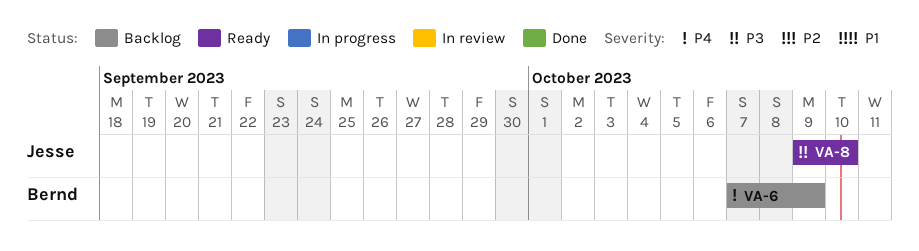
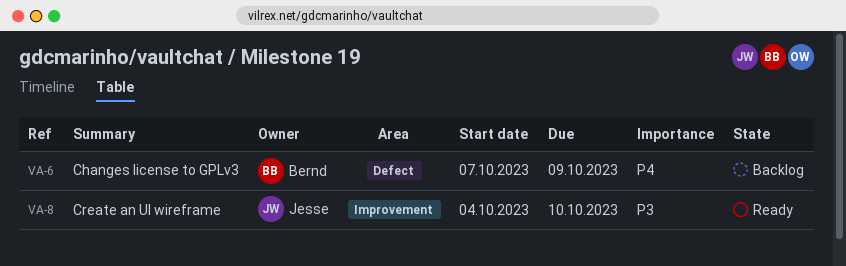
VA-8, start: Oct 9 -> Oct 4

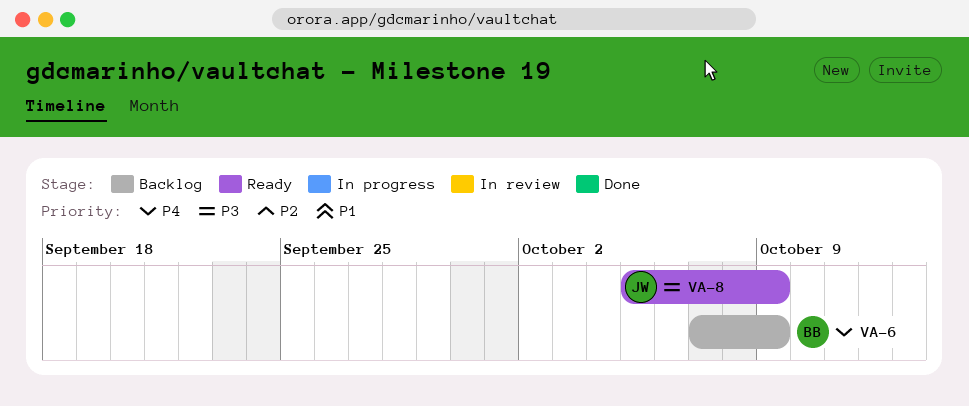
VA-8, start: Oct 4 -> Oct 5
VA-8, due: Oct 10 -> Oct 9

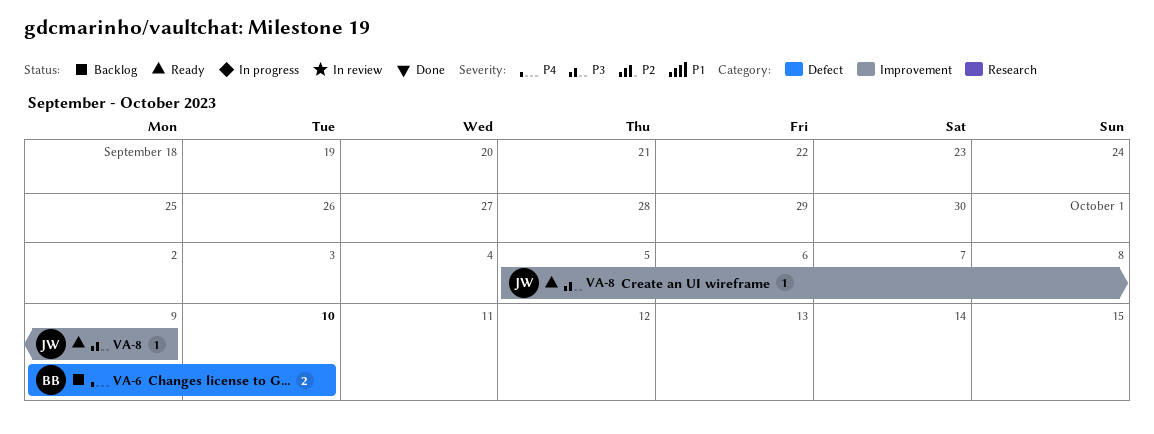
VA-6, start: Oct 7 -> Oct 9
VA-6, due: Oct 9 -> Oct 10

